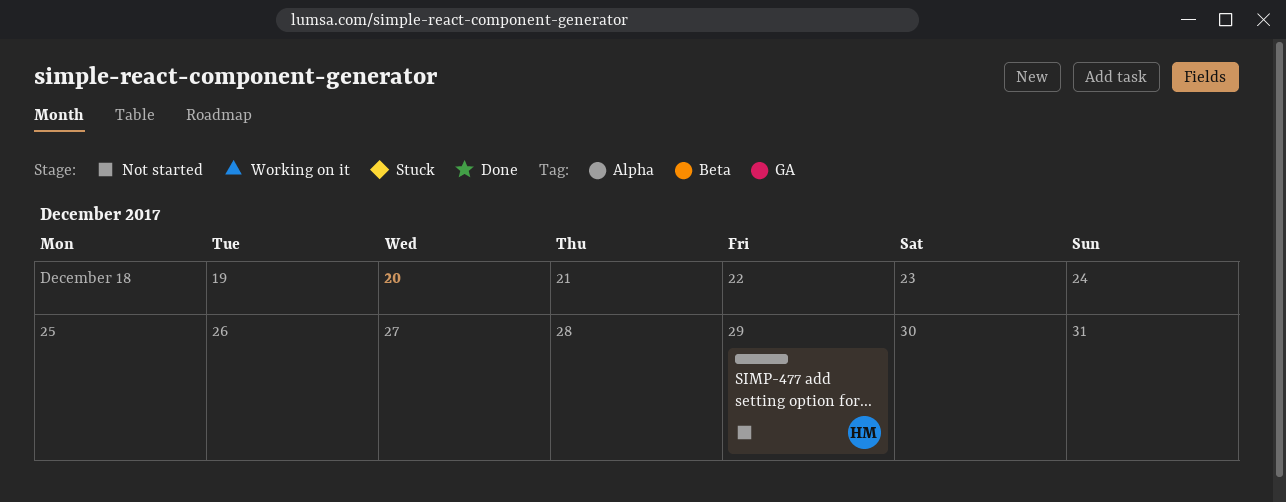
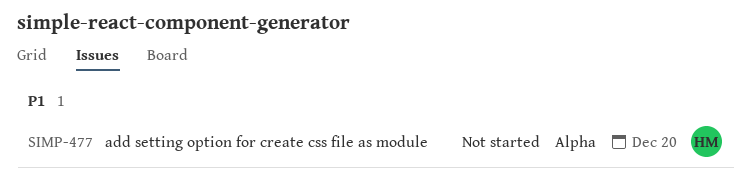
SIMP-477, due: Dec 29 -> Dec 20

